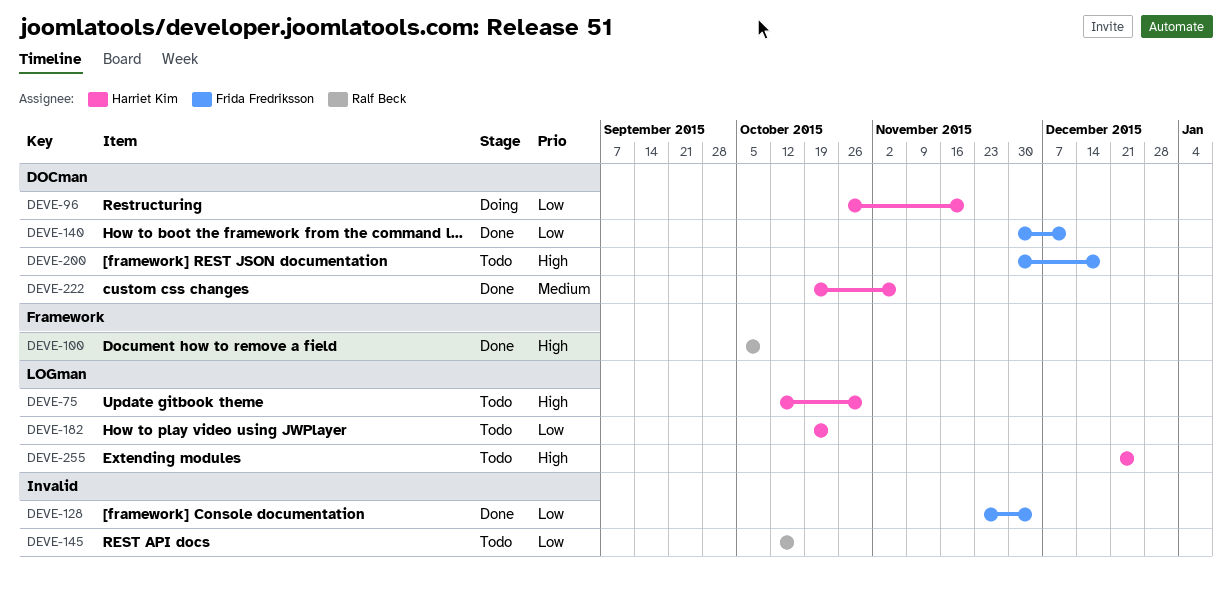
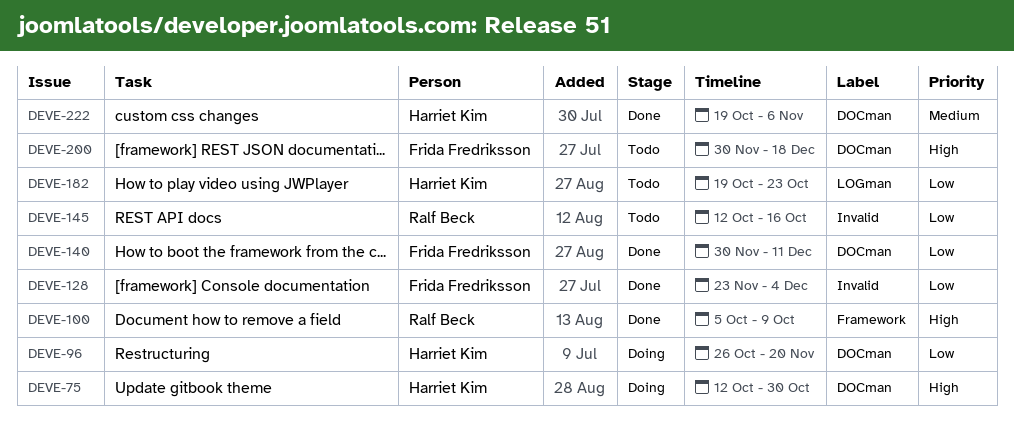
DEVE-75, status: Todo -> Doing
DEVE-75, label: LOGman -> DOCman
DEVE-255: present -> none

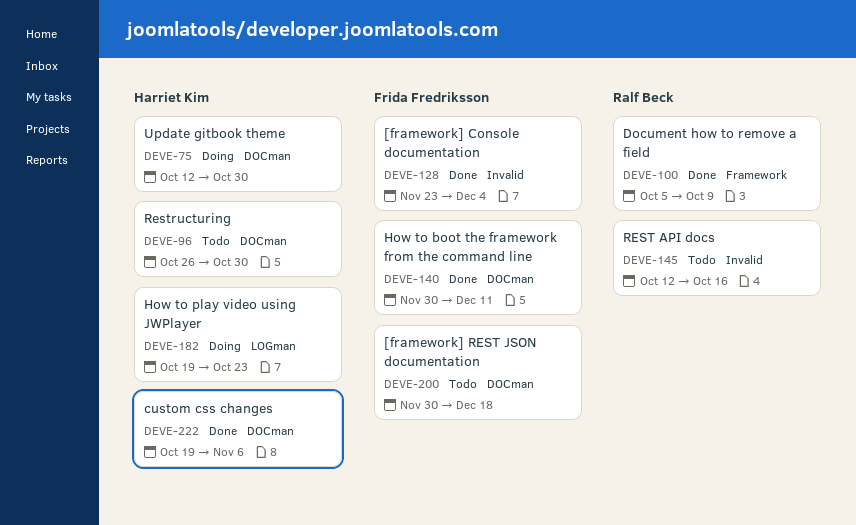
DEVE-96, status: Doing -> Todo
DEVE-96, due: Nov 20 -> Oct 30
DEVE-182, status: Todo -> Doing

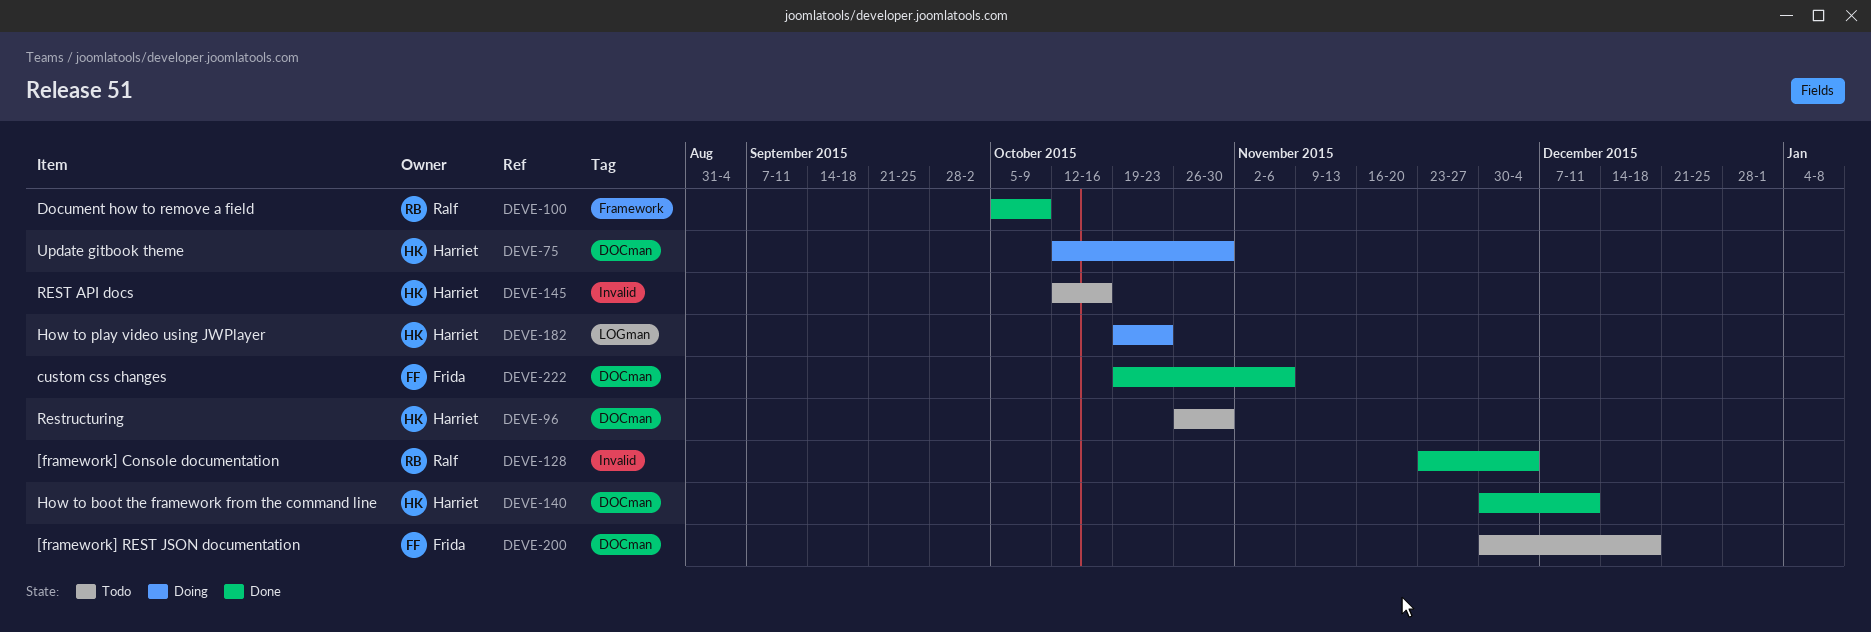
DEVE-128, owner: Frida Fredriksson -> Ralf Beck
DEVE-140, owner: Frida Fredriksson -> Harriet Kim
DEVE-145, owner: Ralf Beck -> Harriet Kim
DEVE-222, owner: Harriet Kim -> Frida Fredriksson

